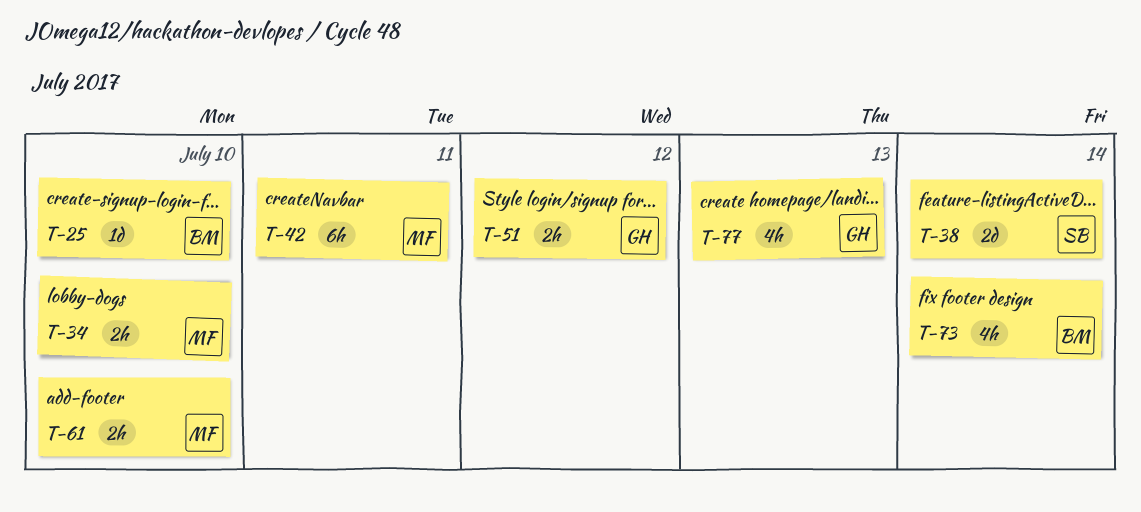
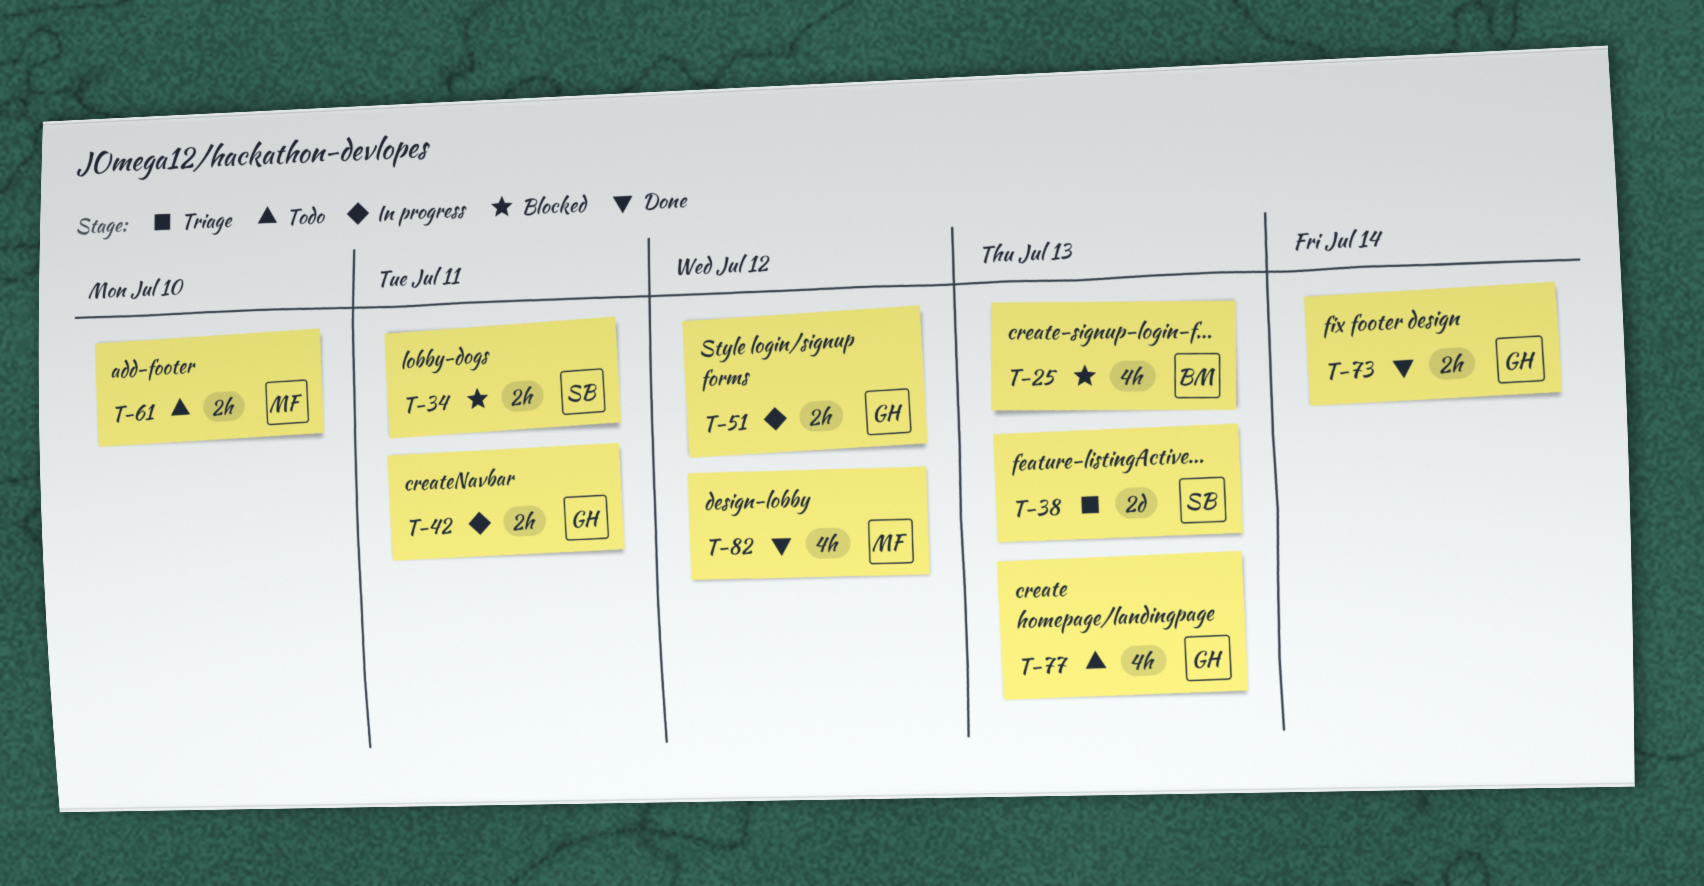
T-25, estimate: 1d -> 4h
T-25, due: Jul 10 -> Jul 13
T-34, owner: MF -> SB
T-34, due: Jul 10 -> Jul 11
T-38, due: Jul 14 -> Jul 13
T-42, owner: MF -> GH
T-42, estimate: 6h -> 2h
T-73, owner: BM -> GH
T-73, estimate: 4h -> 2h
T-82: none -> present

